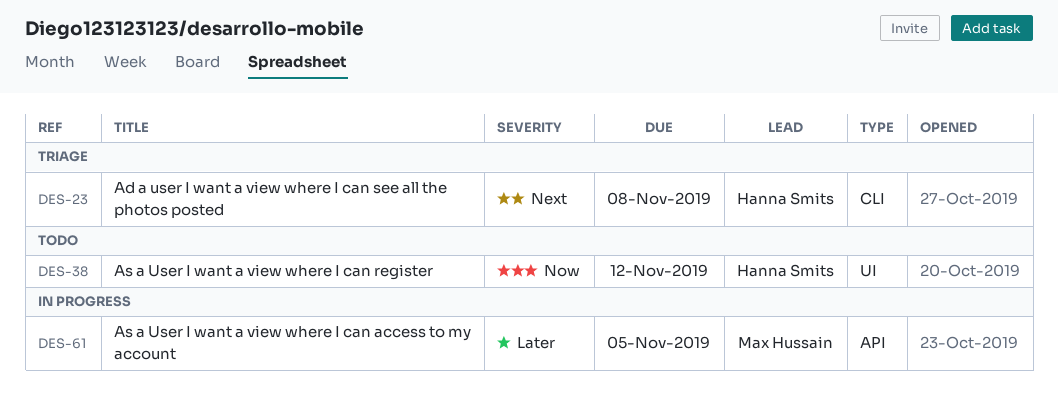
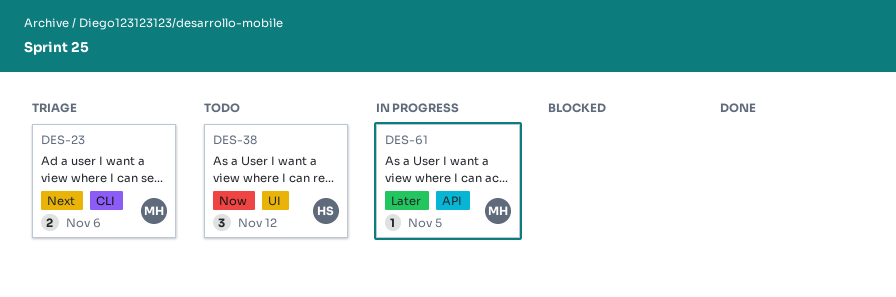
DES-23, owner: Hanna Smits -> Max Hussain
DES-23, due: Nov 8 -> Nov 6

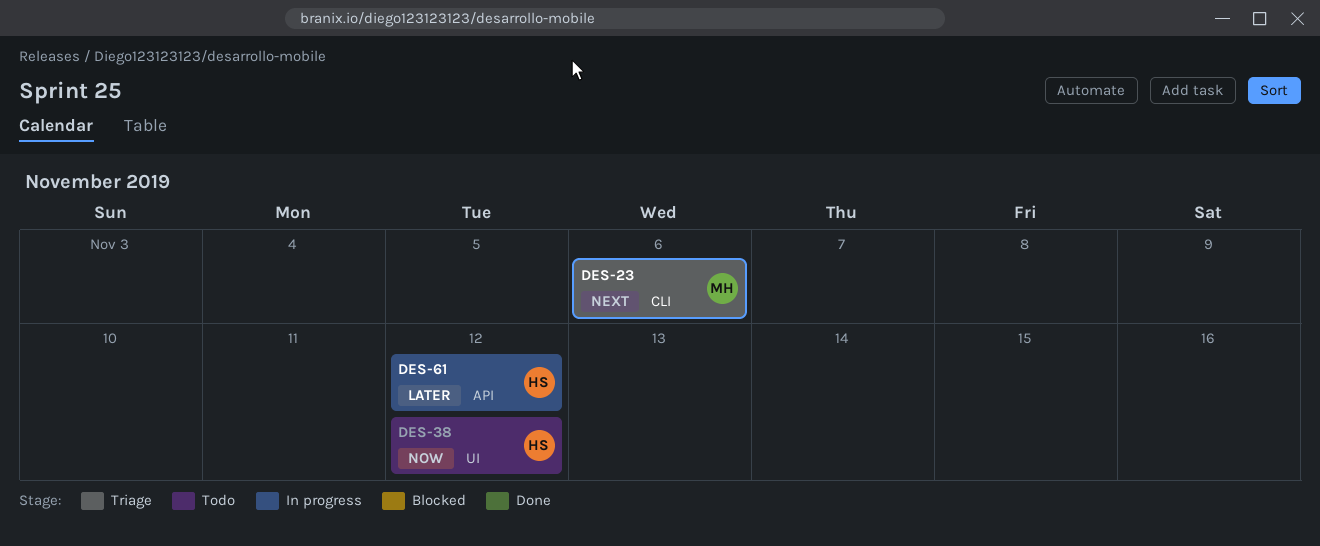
DES-61, owner: MH -> HS
DES-61, due: Nov 5 -> Nov 12

